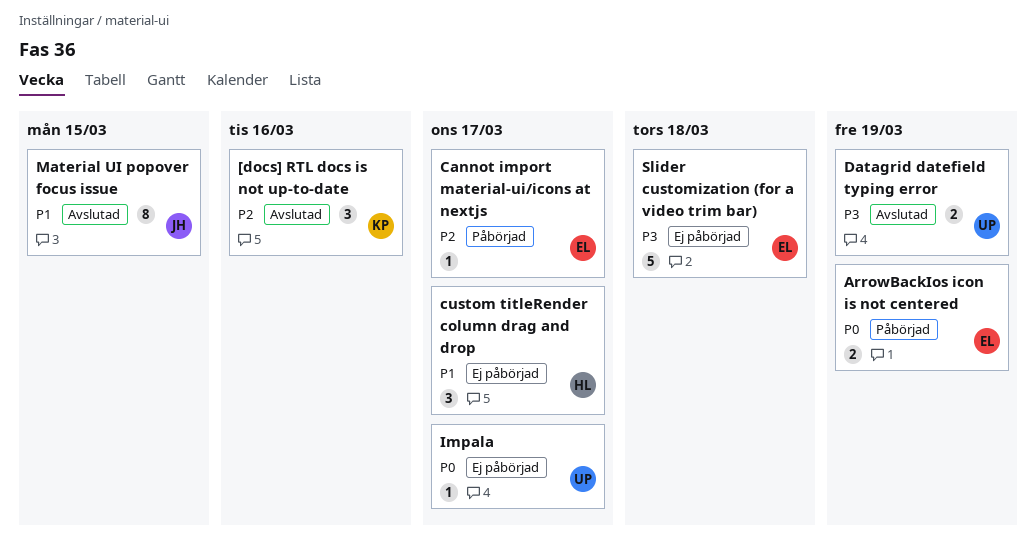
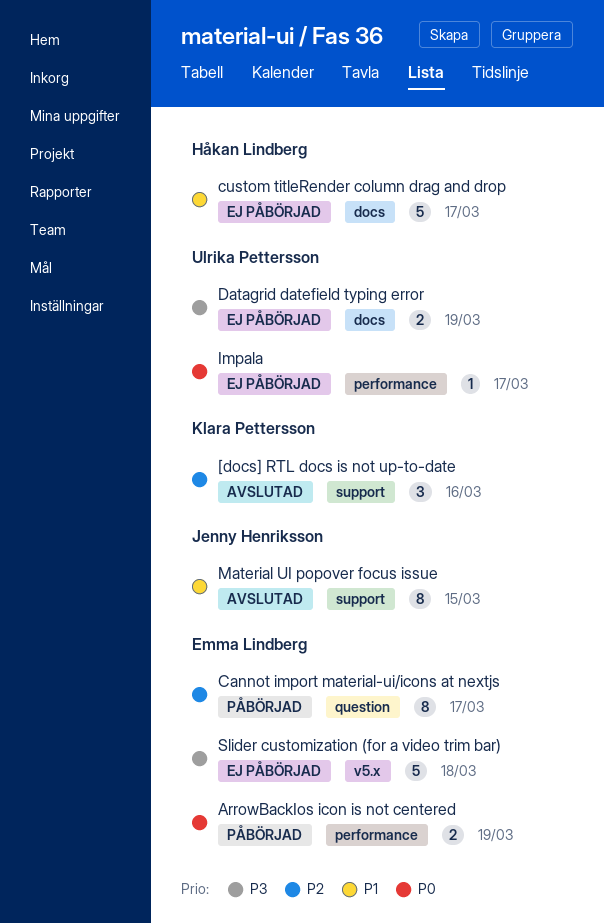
Cannot import material-ui/icons at nextjs, estimate: 1 -> 8
custom titleRender column drag and drop, estimate: 3 -> 5
Datagrid datefield typing error, status: Avslutad -> Ej påbörjad

